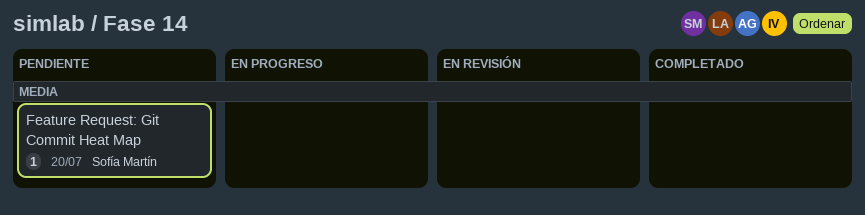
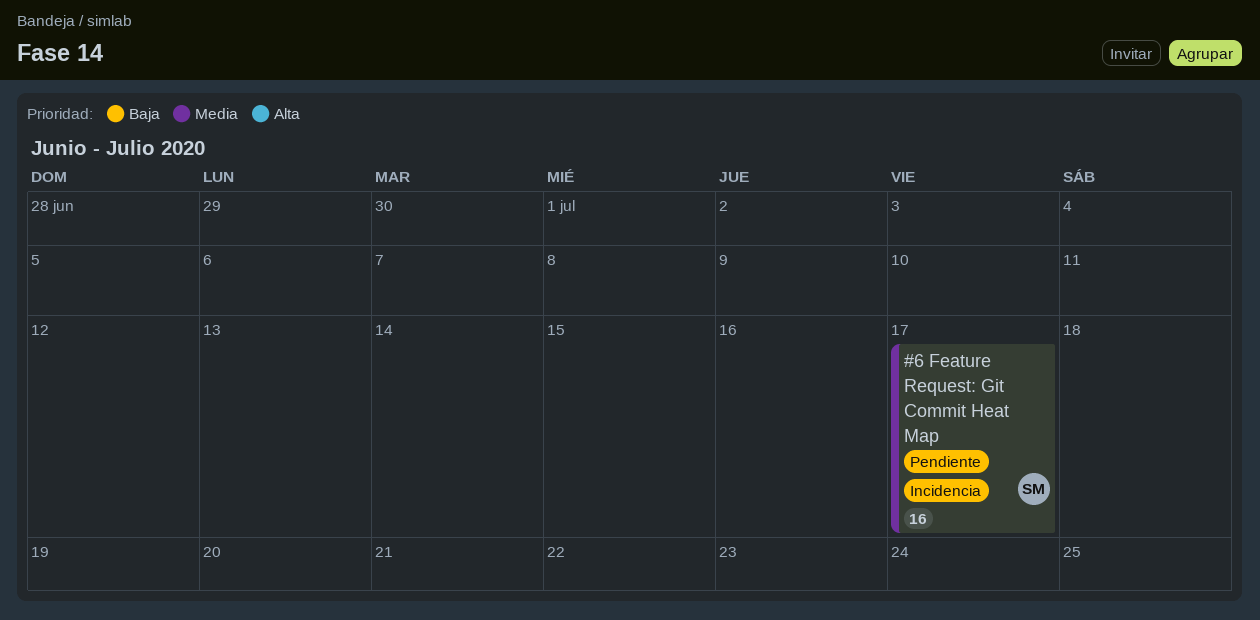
Feature Request: Git Commit Heat Map, estimate: 1 -> 16
Feature Request: Git Commit Heat Map, due: Jul 20 -> Jul 17

